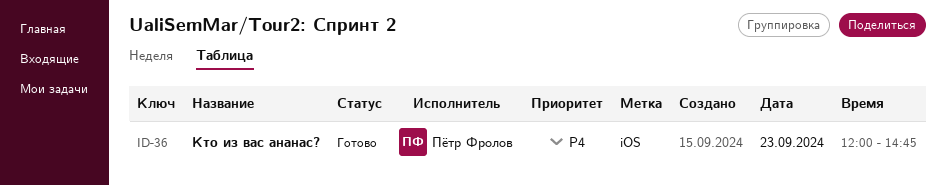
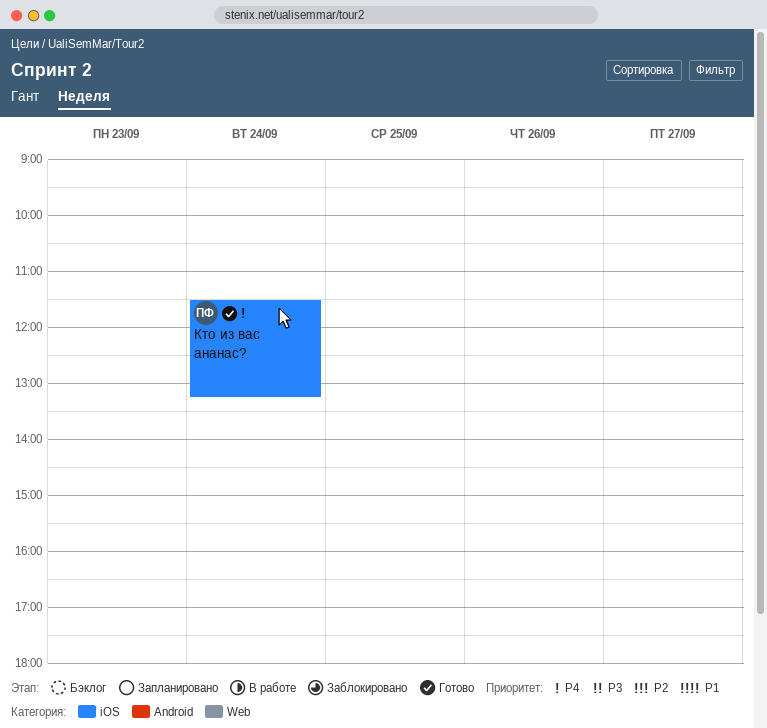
Кто из вас ананас?, day: Sep 23 -> Sep 24
Кто из вас ананас?, begins: 12:00 -> 11:30
Кто из вас ананас?, ends: 14:45 -> 13:15

